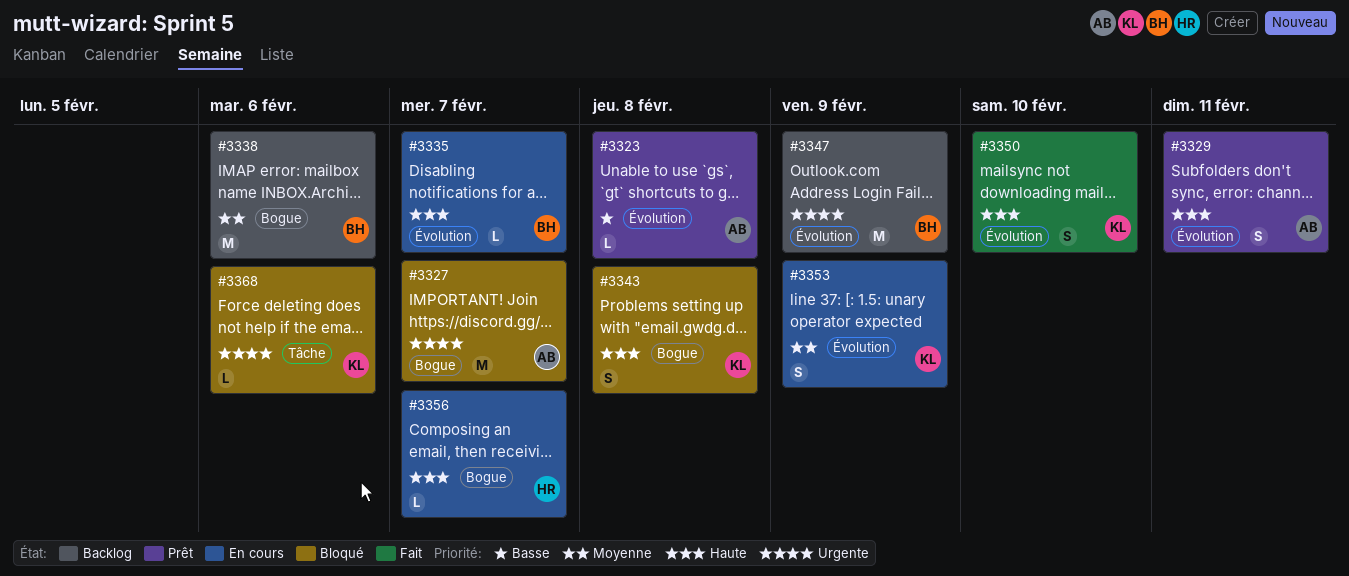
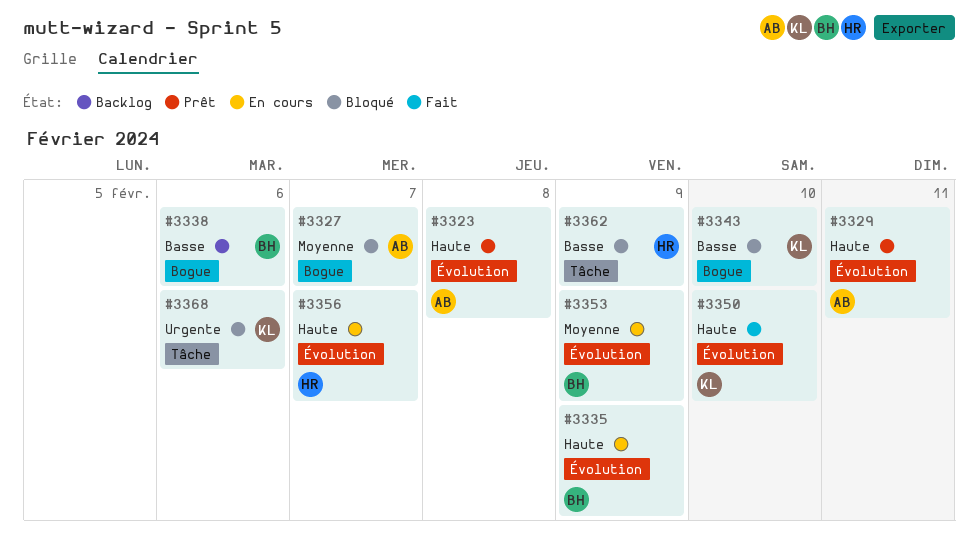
#3323, priority: Basse -> Haute
#3327, priority: Urgente -> Moyenne
#3335, due: Feb 7 -> Feb 9
#3338, priority: Moyenne -> Basse
#3343, priority: Haute -> Basse
#3343, due: Feb 8 -> Feb 10
#3347: present -> none
#3353, owner: KL -> BH
#3356, label: Bogue -> Évolution
#3362: none -> present

